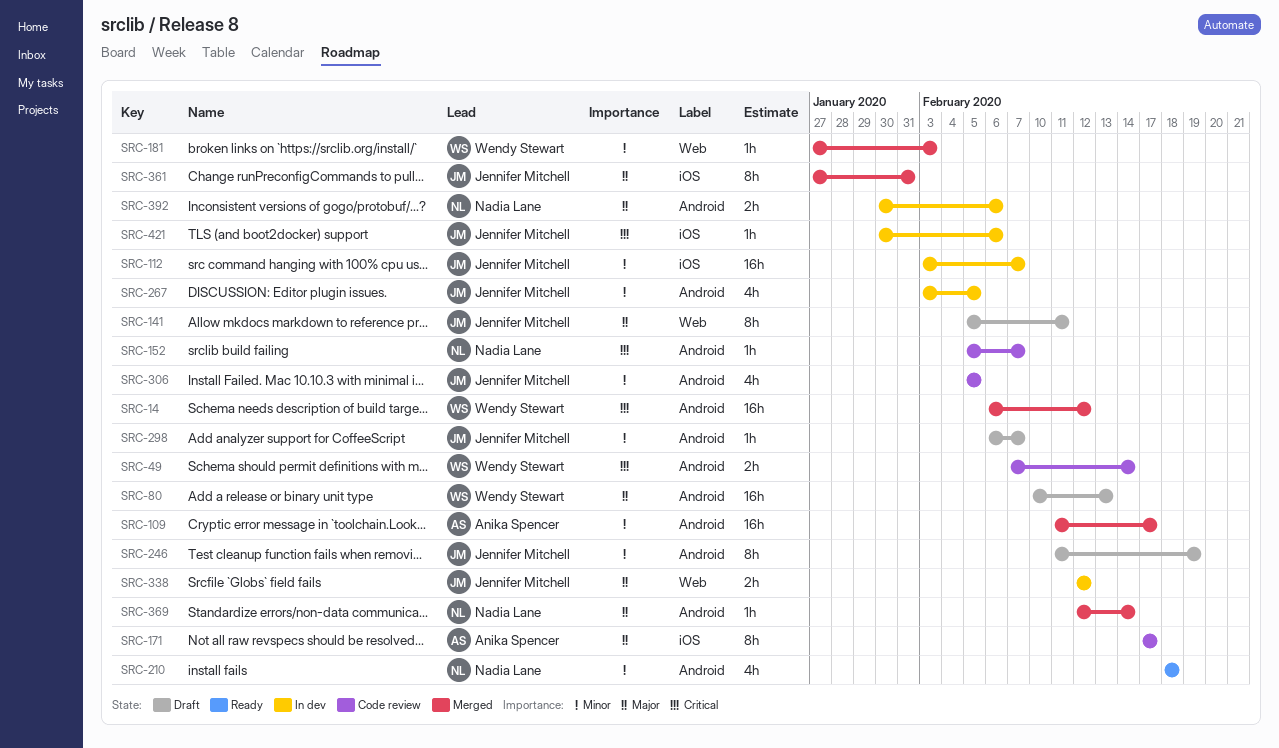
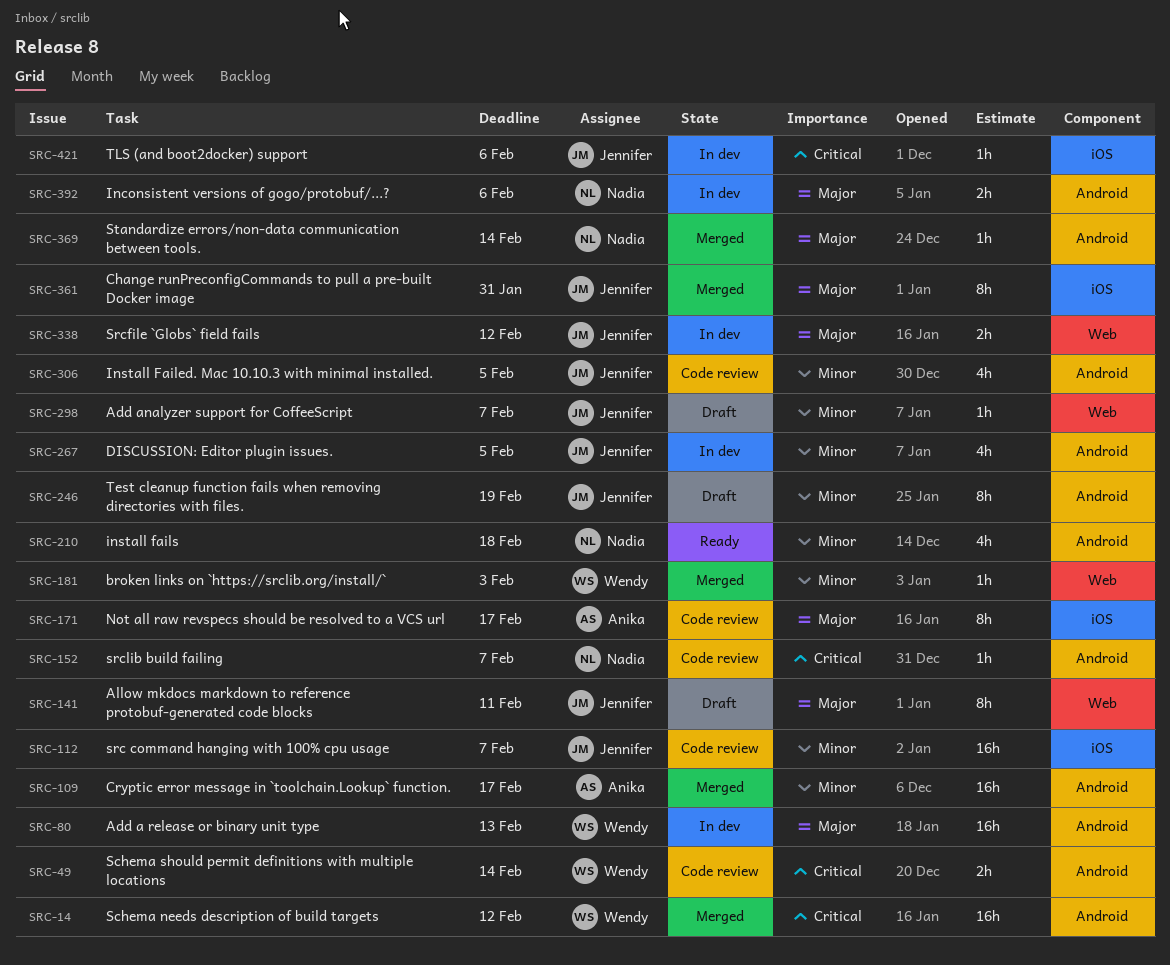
SRC-80, status: Draft -> In dev
SRC-112, status: In dev -> Code review
SRC-298, label: Android -> Web

